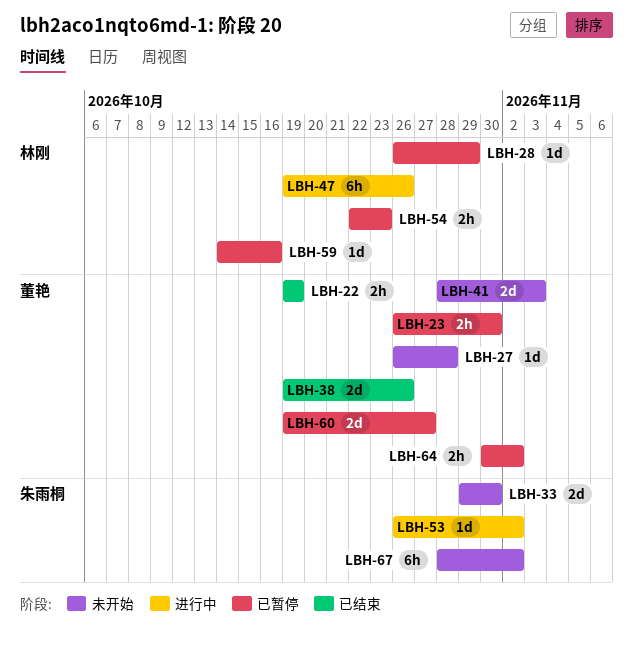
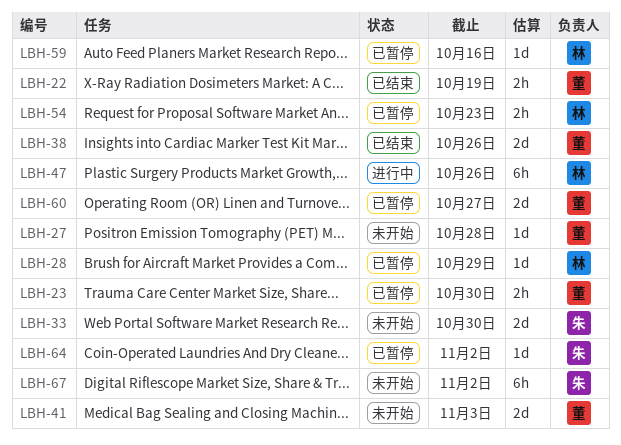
LBH-53: present -> none
LBH-64, owner: 董艳 -> 朱雨桐
LBH-64, estimate: 2h -> 1d

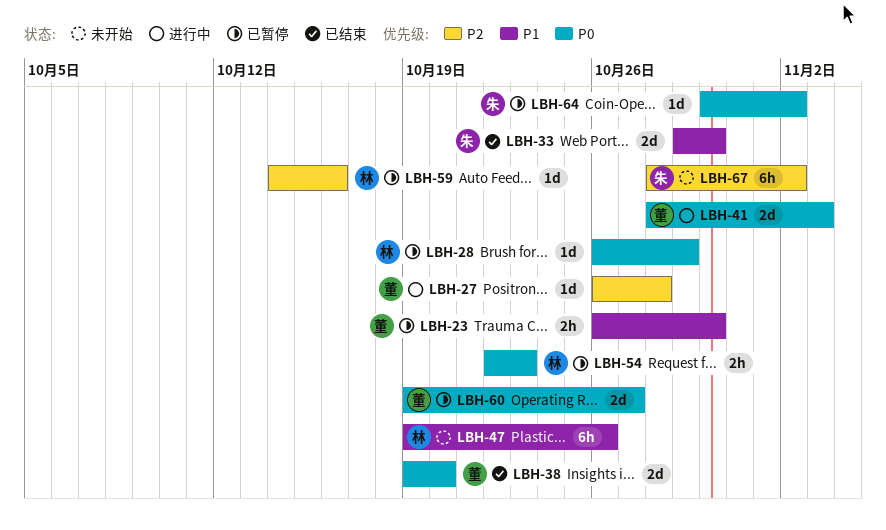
LBH-22: present -> none
LBH-27, status: 未开始 -> 进行中
LBH-33, status: 未开始 -> 已结束
LBH-38, due: Oct 26 -> Oct 20
LBH-41, status: 未开始 -> 进行中
LBH-47, status: 进行中 -> 未开始

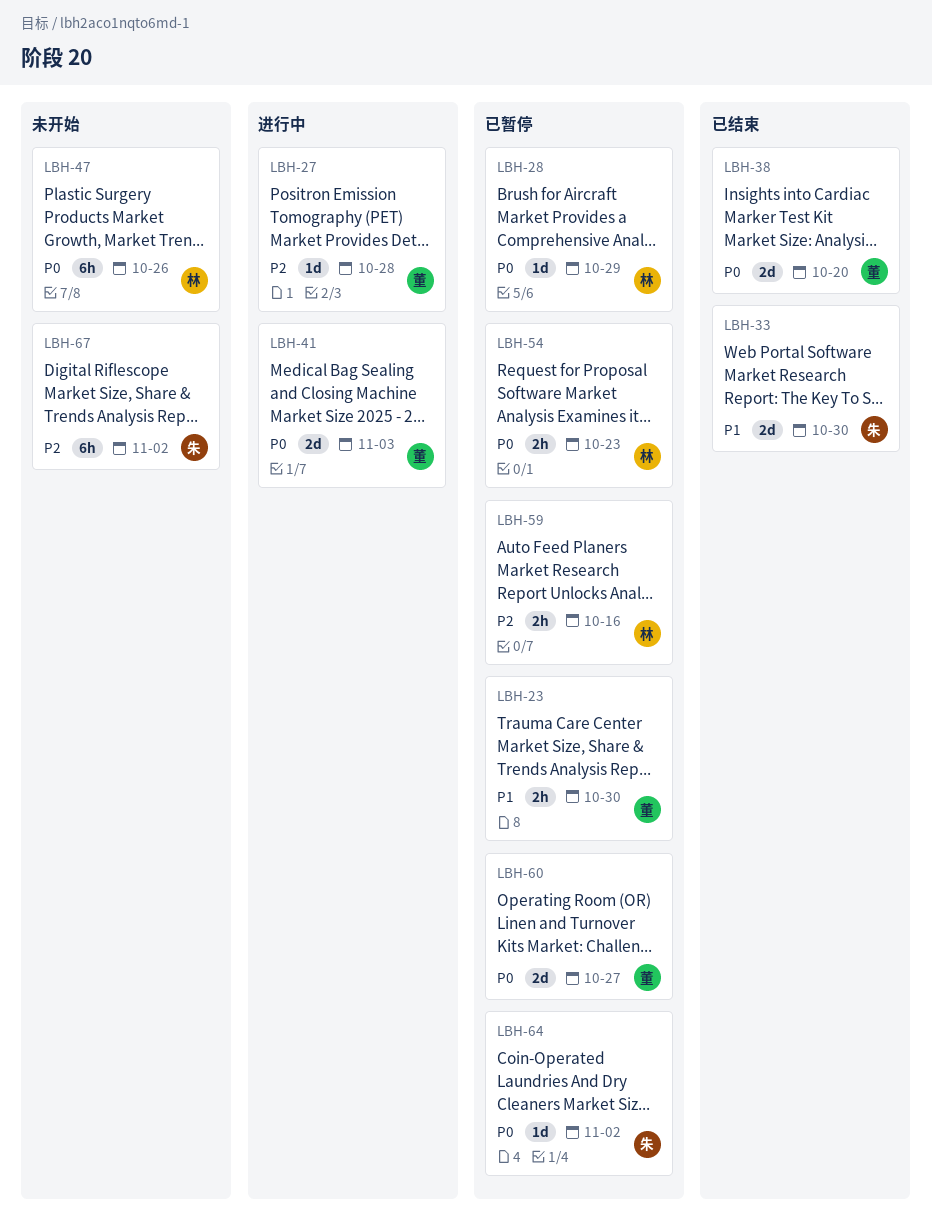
LBH-47, priority: P1 -> P0
LBH-59, estimate: 1d -> 2h

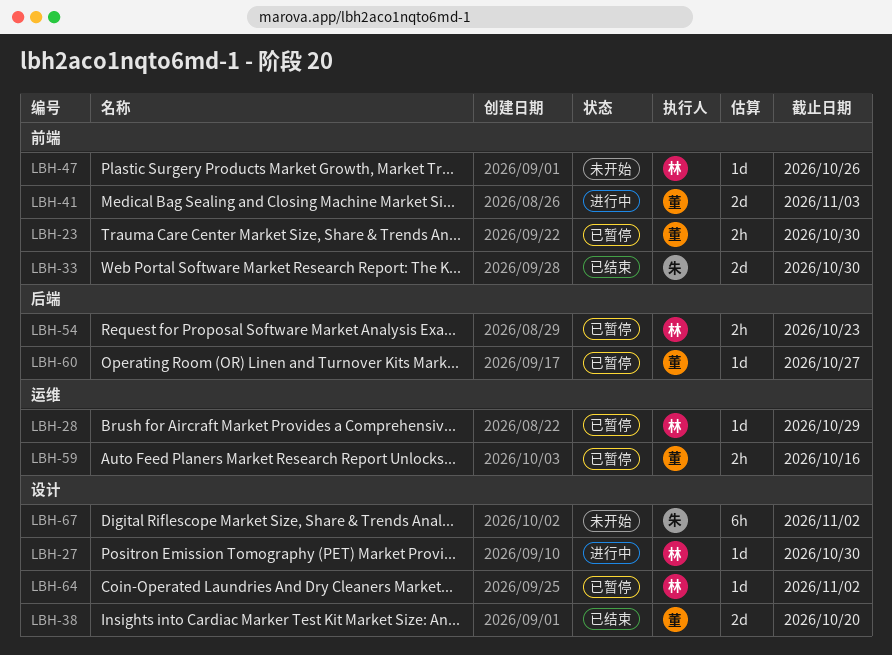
LBH-27, owner: 董 -> 林
LBH-27, due: Oct 28 -> Oct 30
LBH-47, estimate: 6h -> 1d
LBH-59, owner: 林 -> 董
LBH-60, estimate: 2d -> 1d
LBH-64, owner: 朱 -> 林

